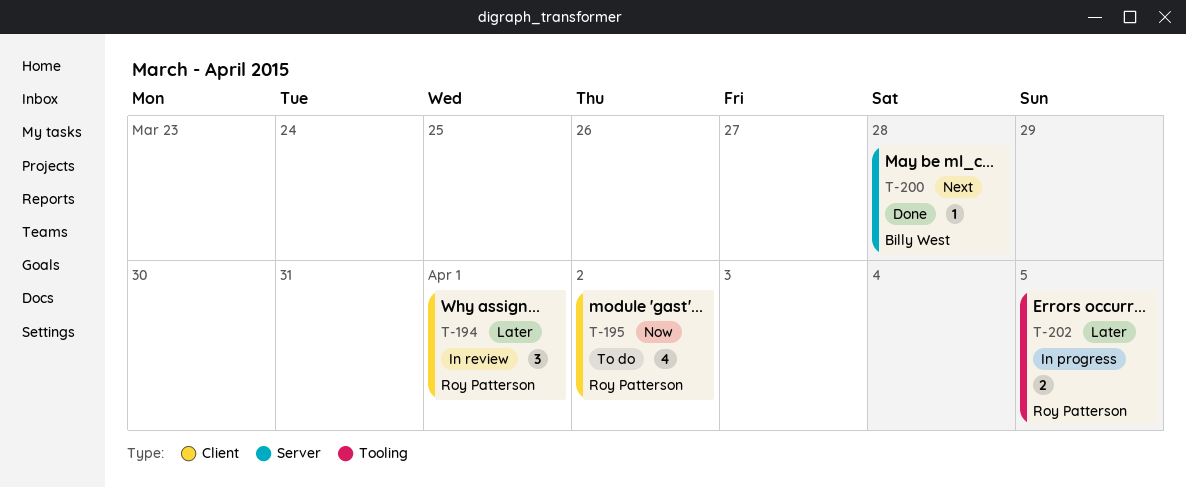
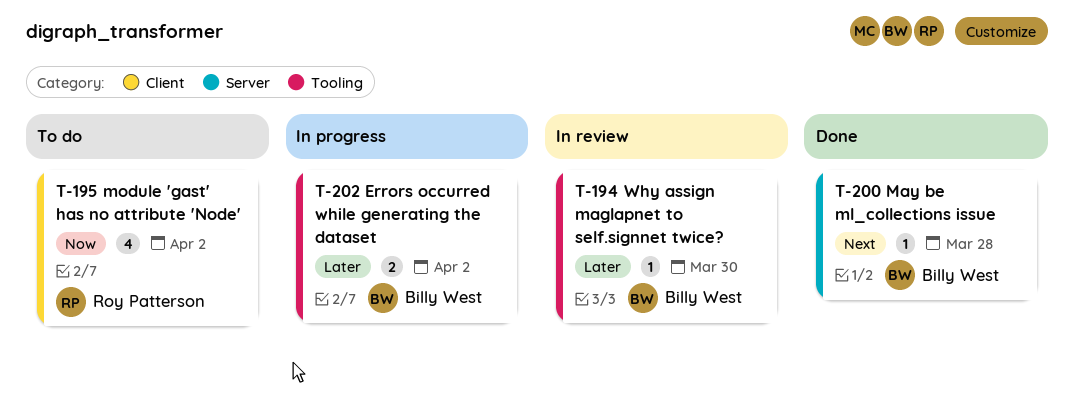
T-194, owner: Roy Patterson -> Billy West
T-194, label: Client -> Tooling
T-194, estimate: 3 -> 1
T-194, due: Apr 1 -> Mar 30
T-202, owner: Roy Patterson -> Billy West
T-202, due: Apr 5 -> Apr 2

